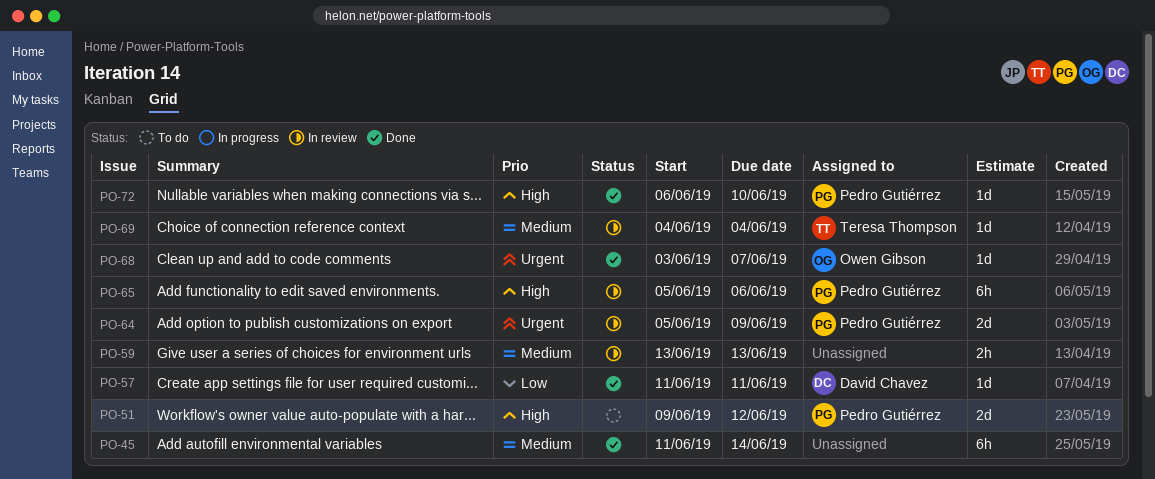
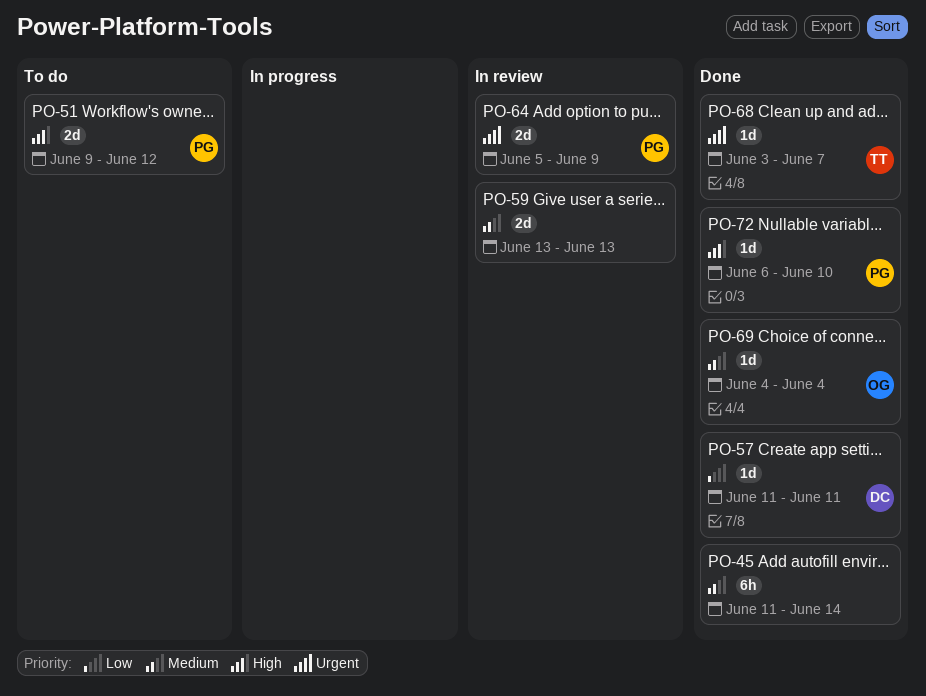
PO-59, estimate: 2h -> 2d
PO-65: present -> none
PO-68, owner: Owen Gibson -> Teresa Thompson
PO-69, status: In review -> Done
PO-69, owner: Teresa Thompson -> Owen Gibson

